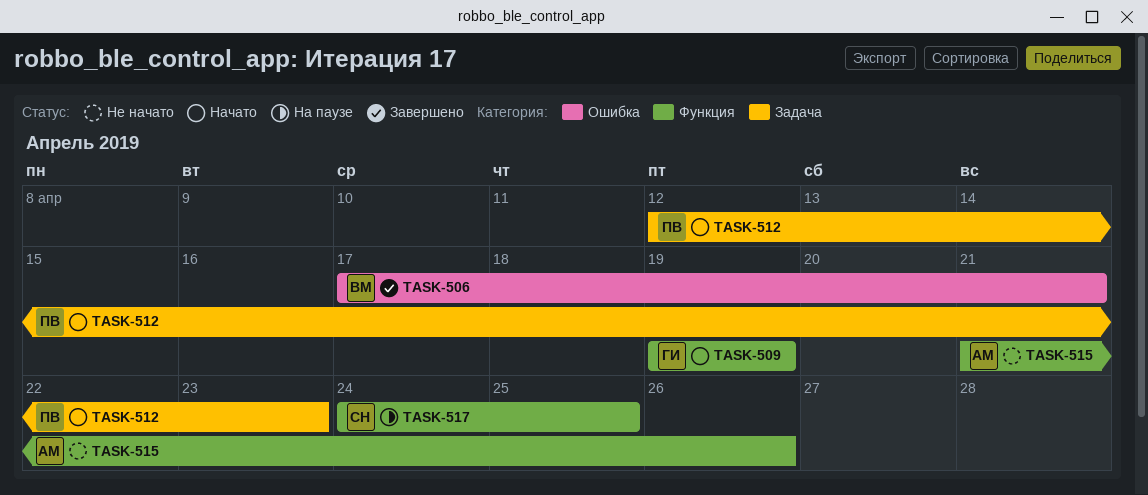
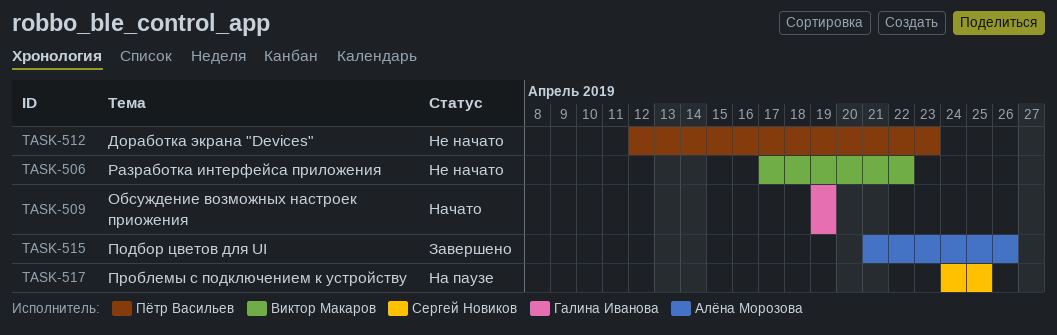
TASK-506, status: Завершено -> Не начато
TASK-506, due: Apr 21 -> Apr 22
TASK-512, status: Начато -> Не начато
TASK-515, status: Не начато -> Завершено

